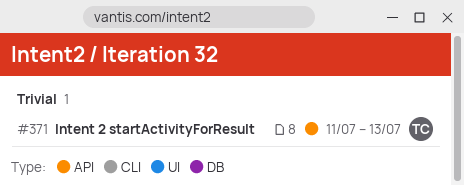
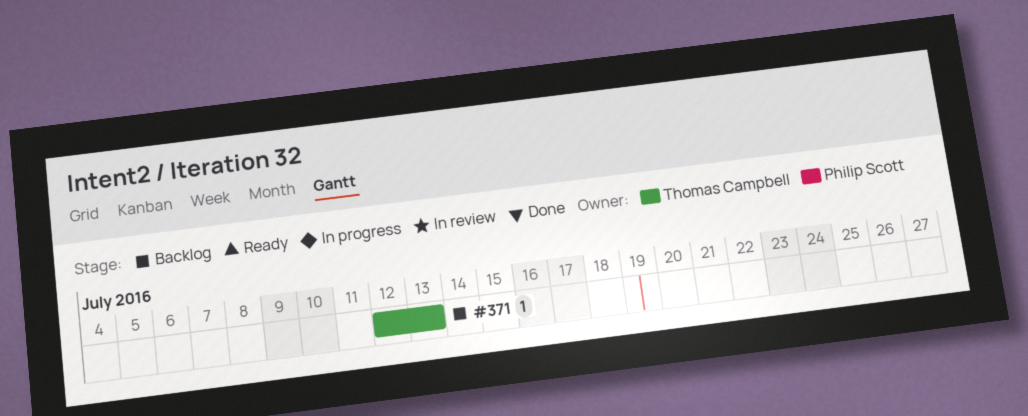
#371, start: Jul 11 -> Jul 12

